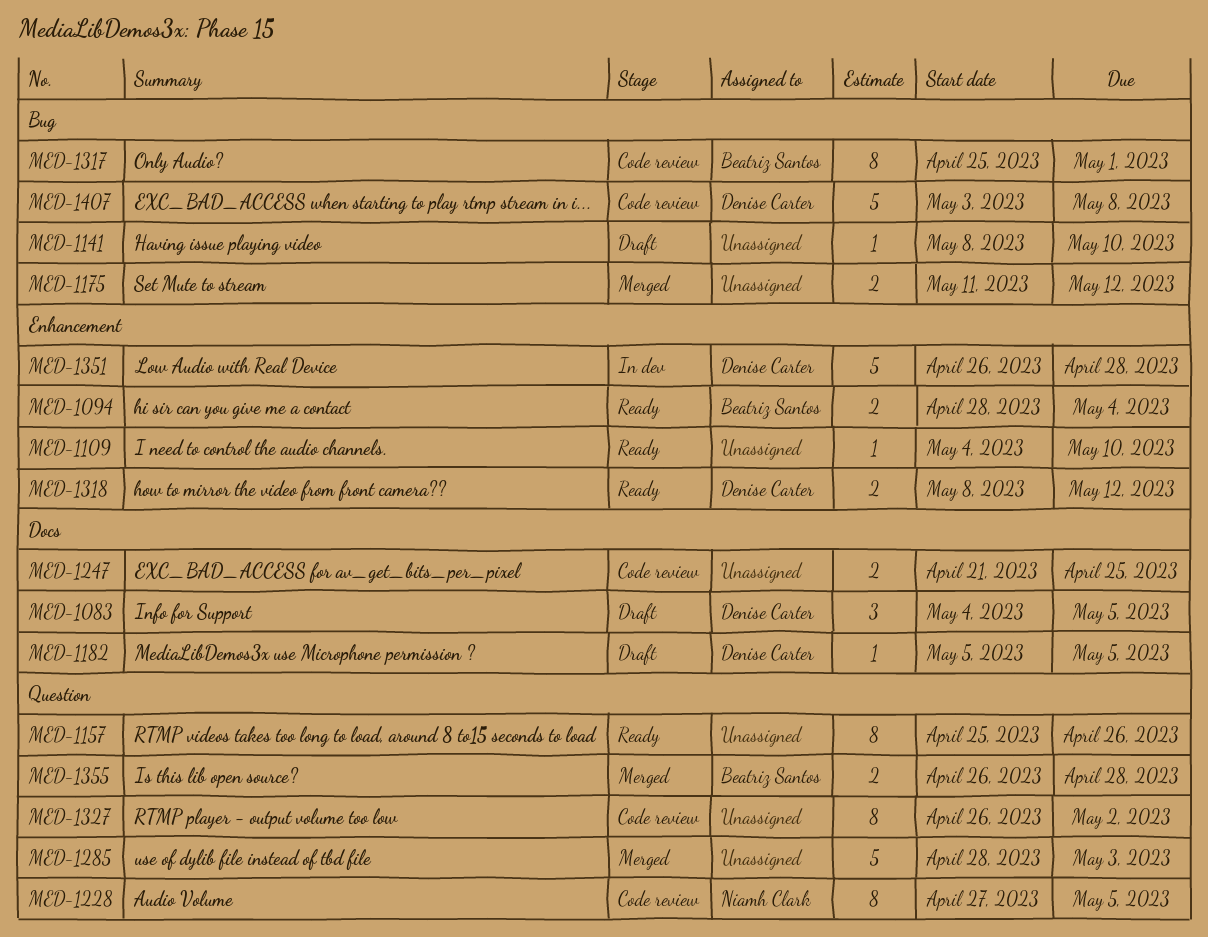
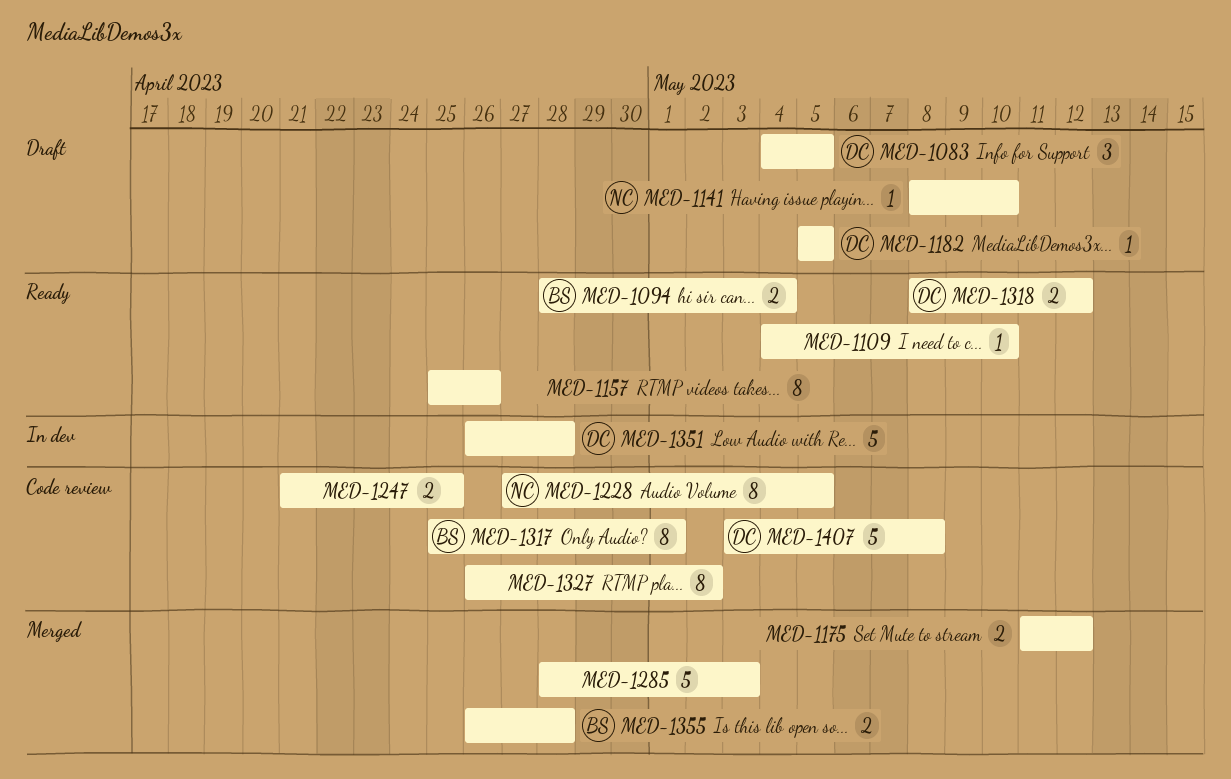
MED-1141, owner: none -> Niamh Clark

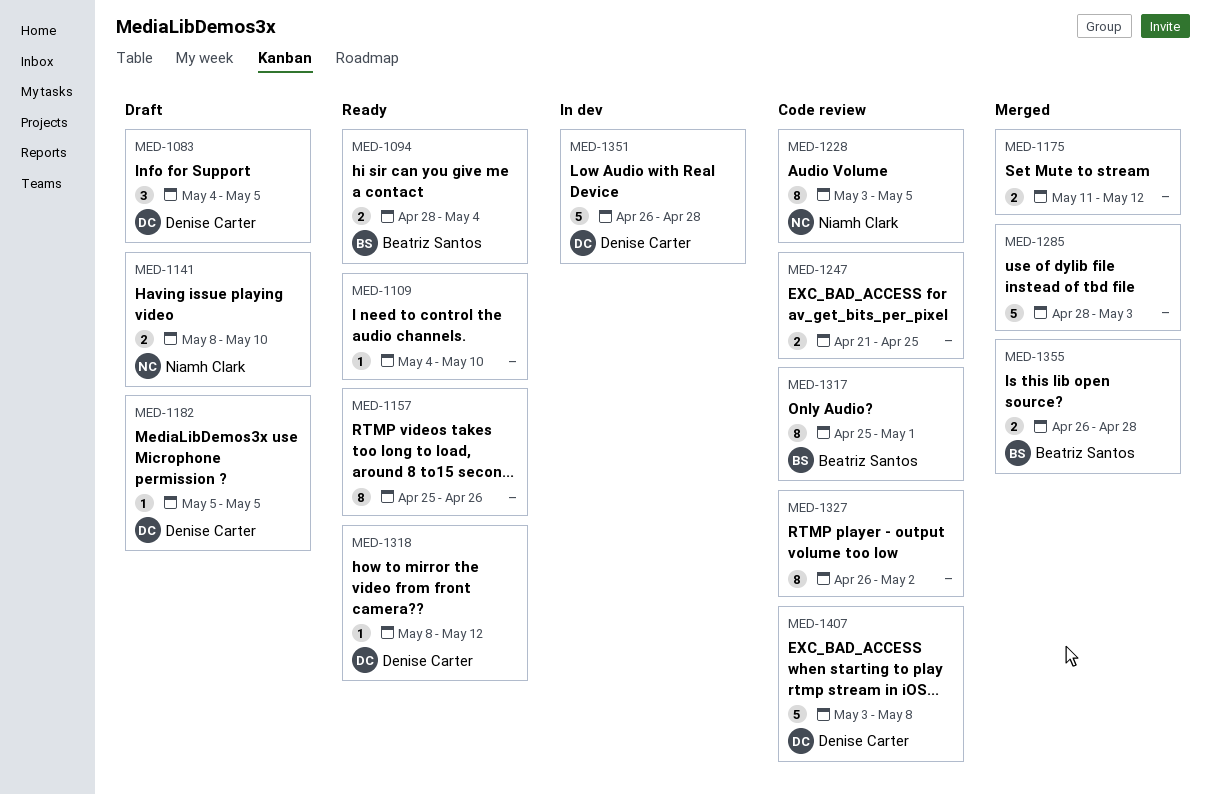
MED-1141, estimate: 1 -> 2
MED-1228, start: Apr 27 -> May 3
MED-1318, estimate: 2 -> 1

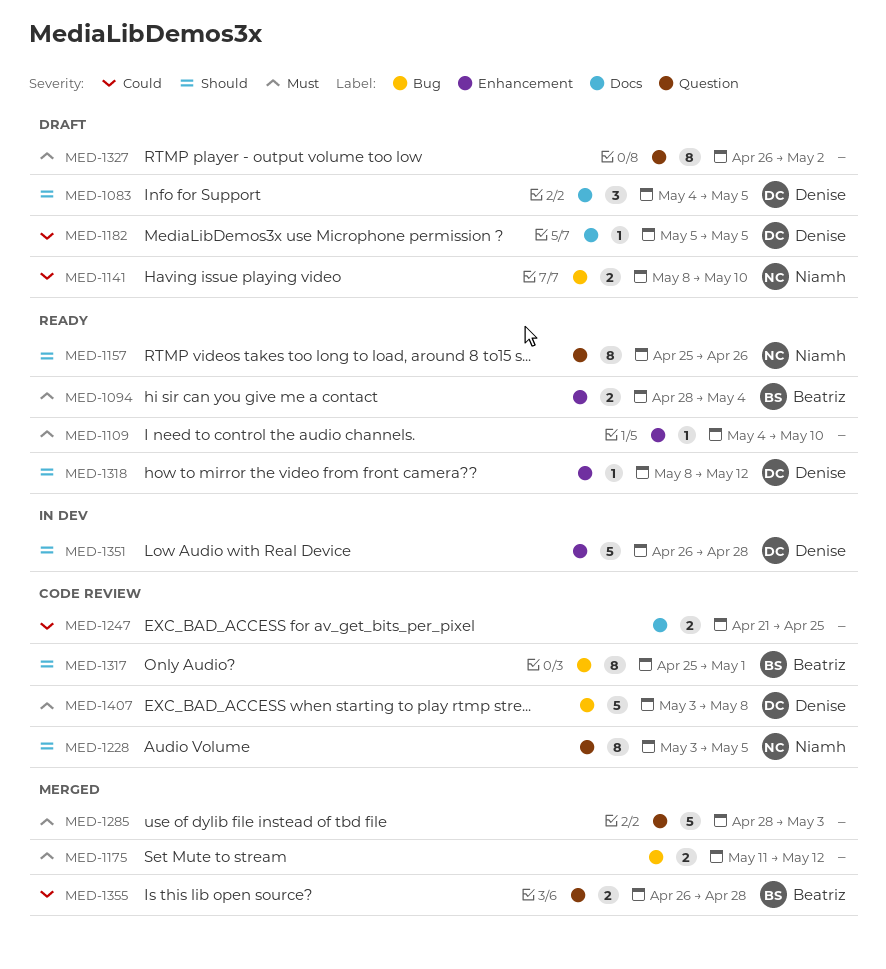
MED-1157, owner: none -> Niamh Clark
MED-1327, status: Code review -> Draft

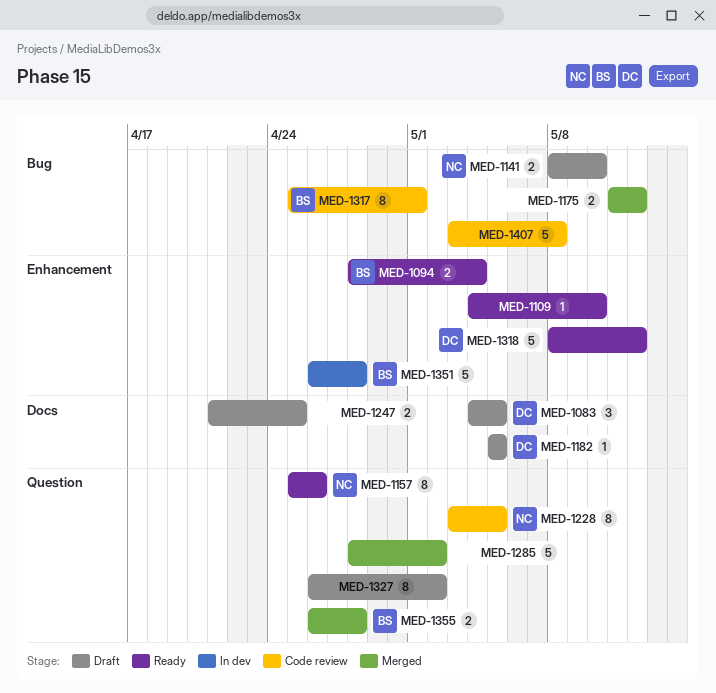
MED-1247, status: Code review -> Draft
MED-1285, due: May 3 -> May 2
MED-1318, estimate: 1 -> 5
MED-1351, owner: Denise -> Beatriz
MED-1407, owner: Denise -> none

